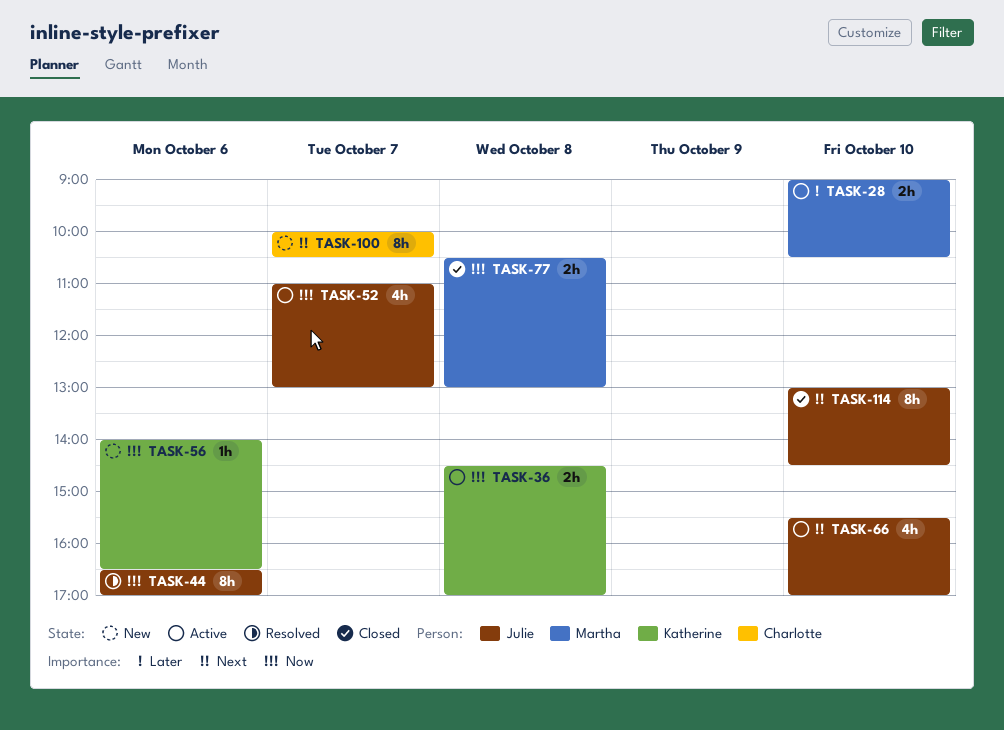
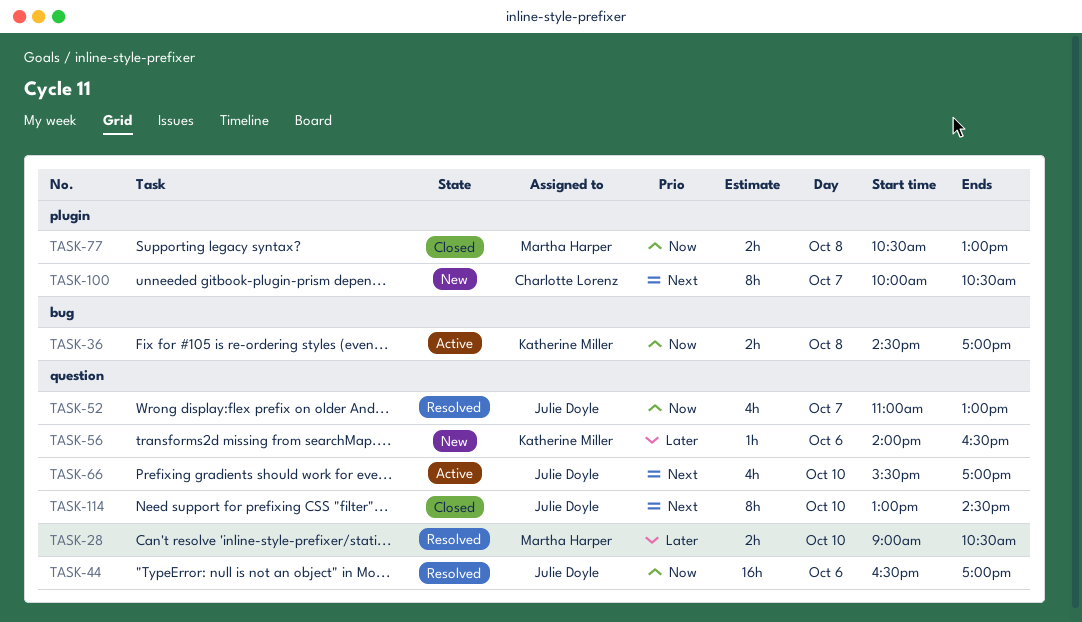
TASK-28, status: Active -> Resolved
TASK-44, estimate: 8h -> 16h
TASK-52, status: Active -> Resolved
TASK-56, priority: Now -> Later

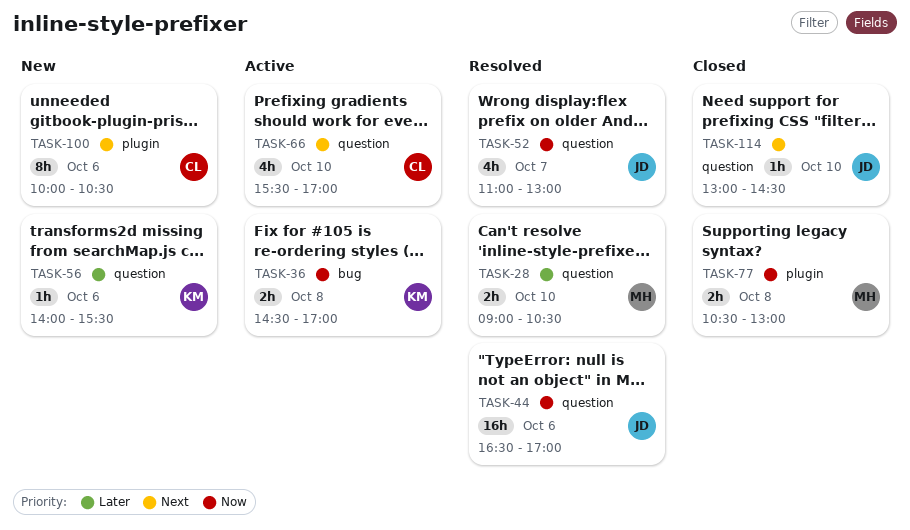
TASK-56, ends: 16:30 -> 15:30
TASK-66, owner: Julie Doyle -> Charlotte Lorenz
TASK-100, day: Oct 7 -> Oct 6
TASK-114, estimate: 8h -> 1h

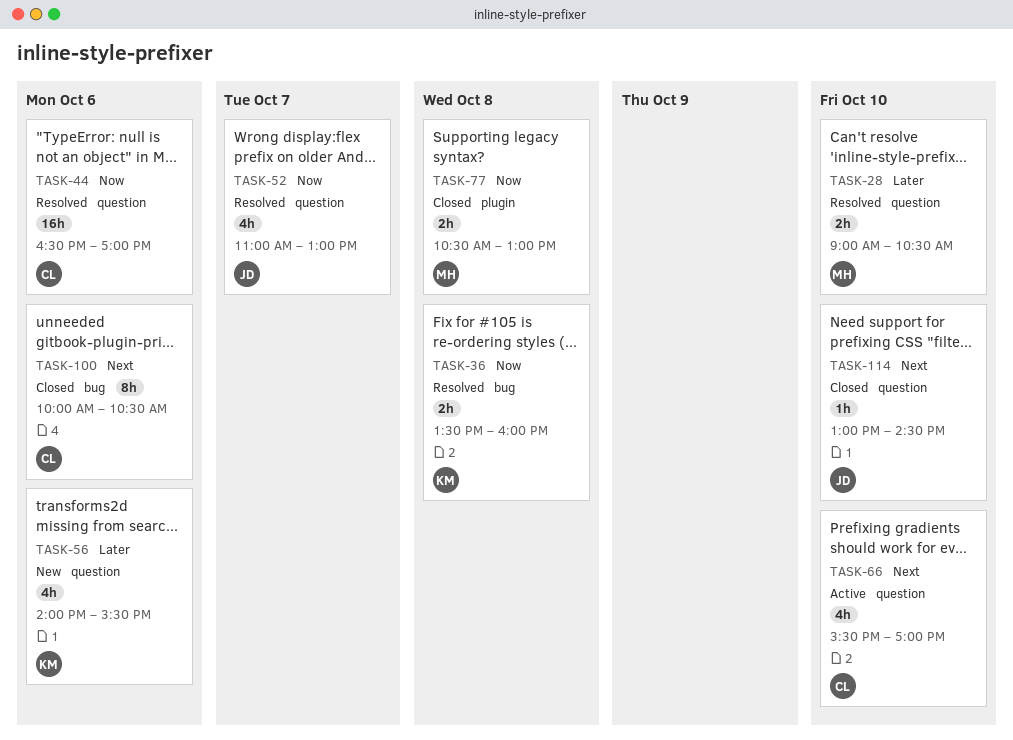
TASK-36, status: Active -> Resolved
TASK-36, begins: 14:30 -> 13:30
TASK-36, ends: 17:00 -> 16:00
TASK-44, owner: JD -> CL
TASK-56, estimate: 1h -> 4h
TASK-100, status: New -> Closed
TASK-100, label: plugin -> bug

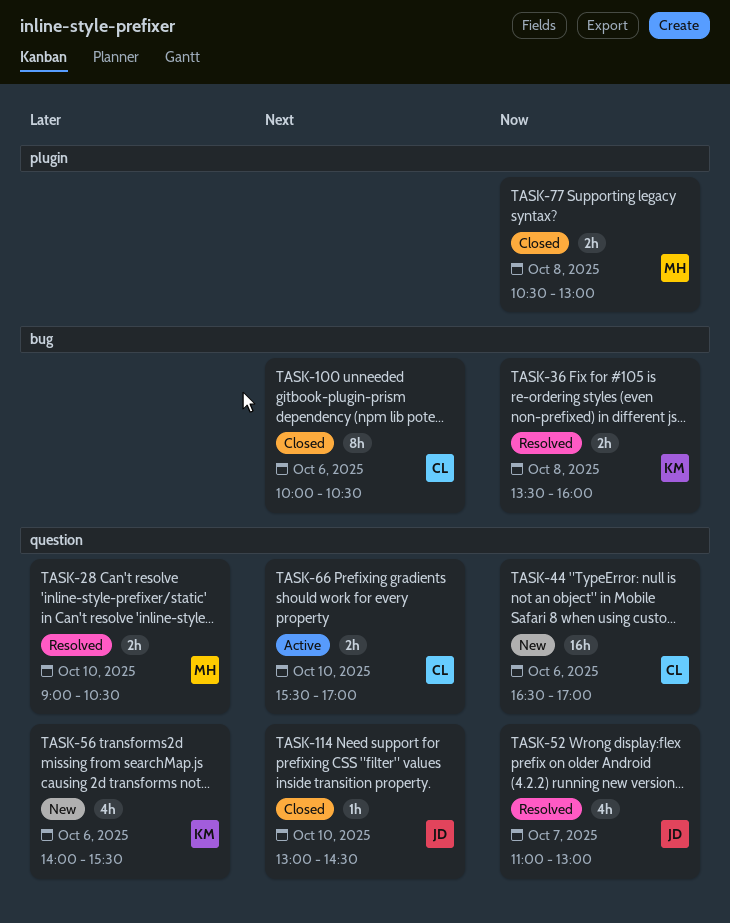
TASK-44, status: Resolved -> New
TASK-66, estimate: 4h -> 2h

